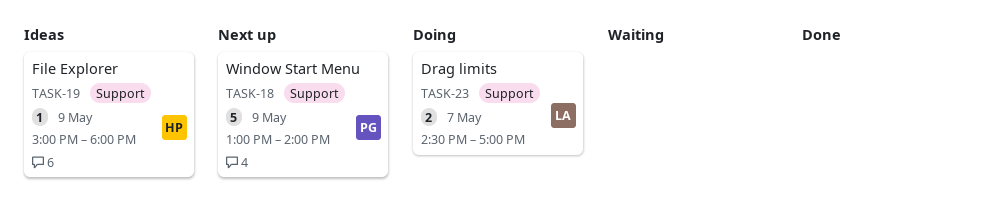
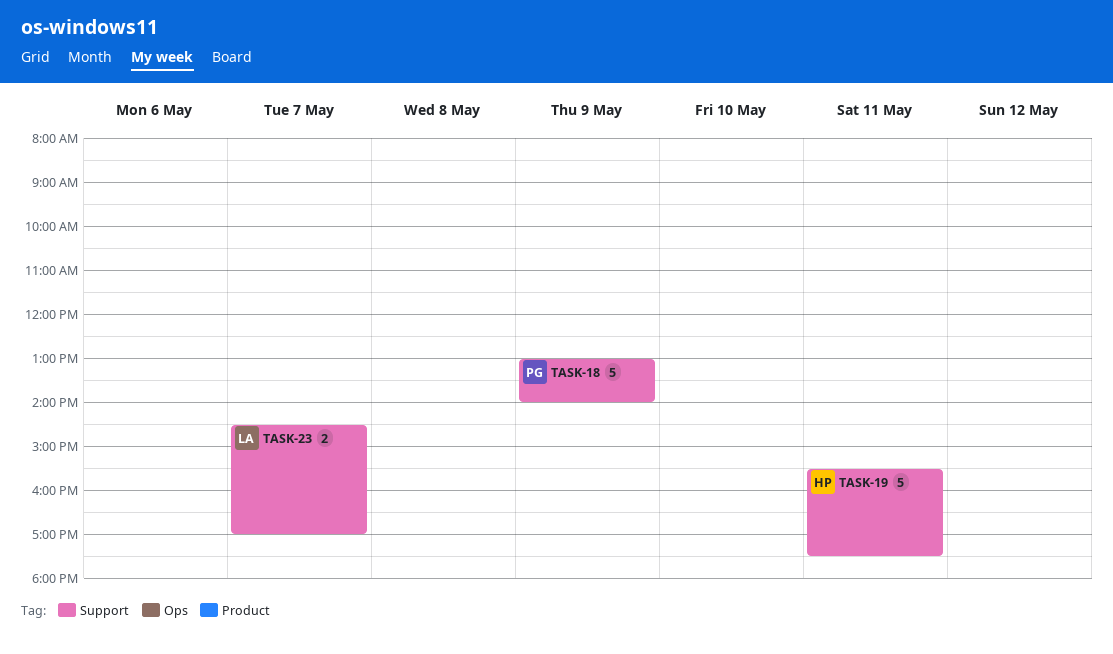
TASK-19, estimate: 1 -> 5
TASK-19, day: May 9 -> May 11
TASK-19, begins: 15:00 -> 15:30
TASK-19, ends: 18:00 -> 17:30

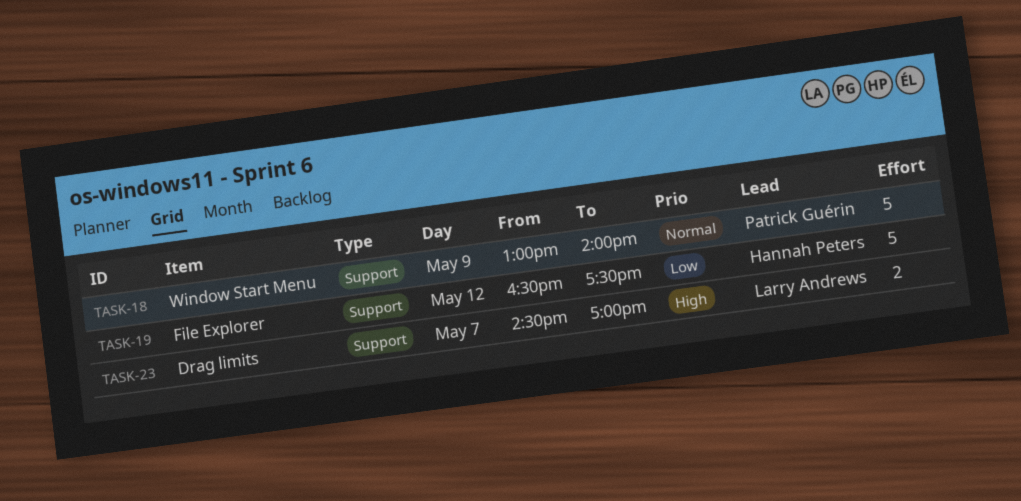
TASK-19, day: May 11 -> May 12
TASK-19, begins: 15:30 -> 16:30

